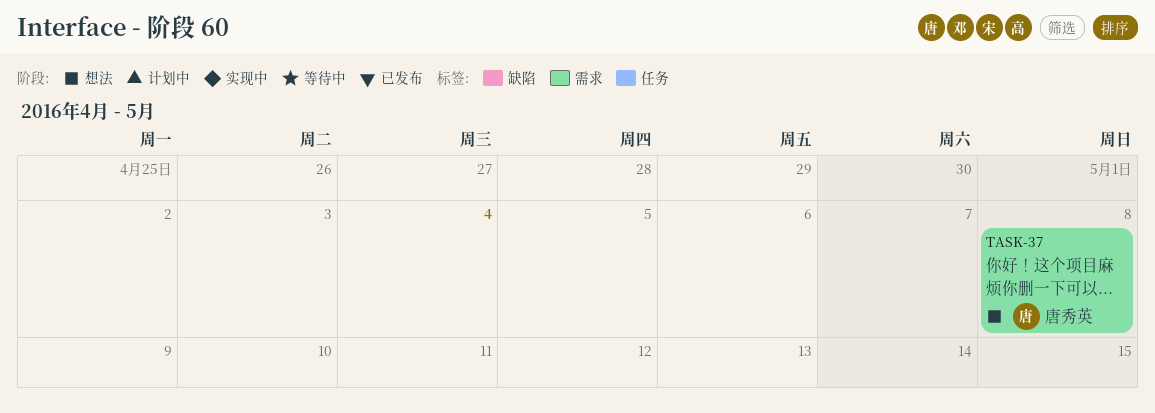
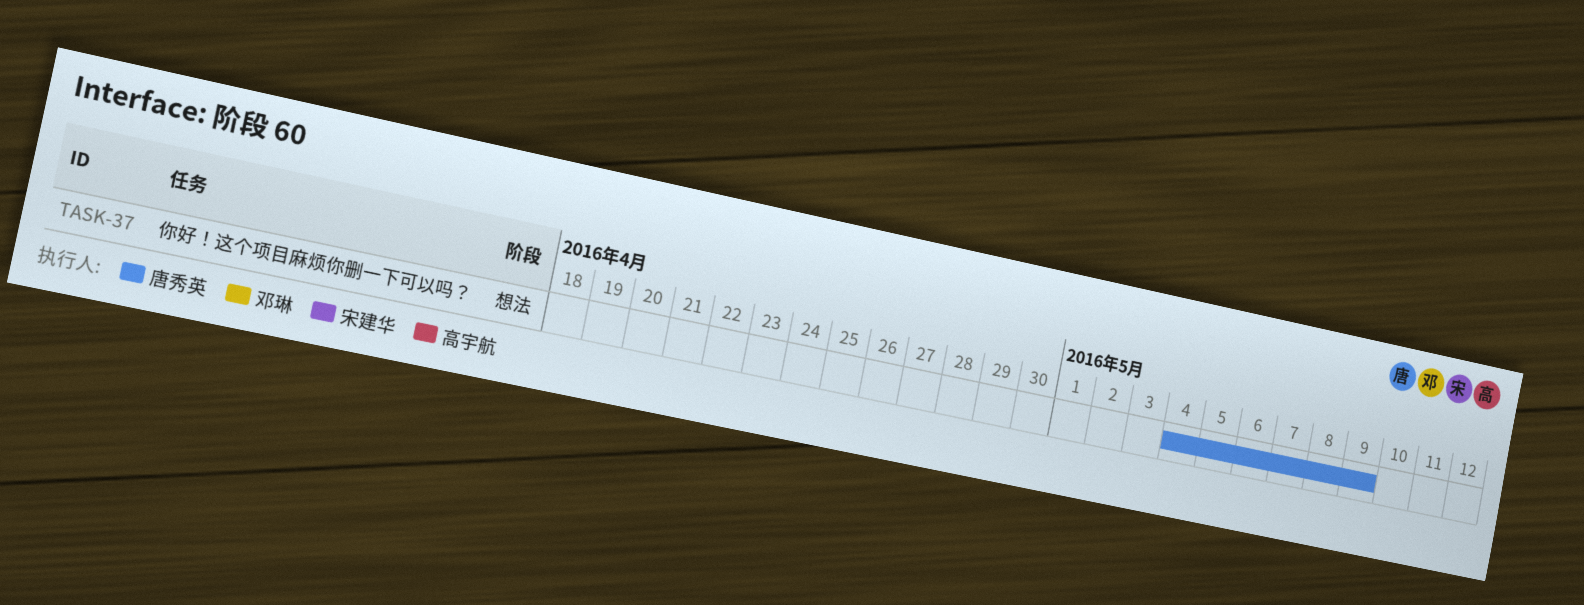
TASK-37, due: May 8 -> May 9

